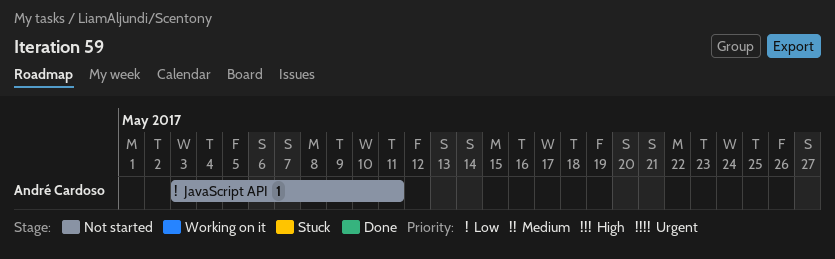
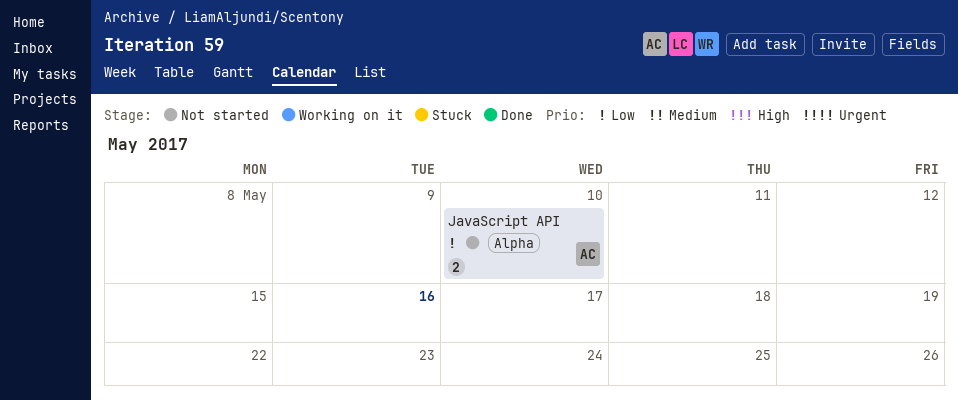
JavaScript API, estimate: 1 -> 2
JavaScript API, due: May 11 -> May 10

